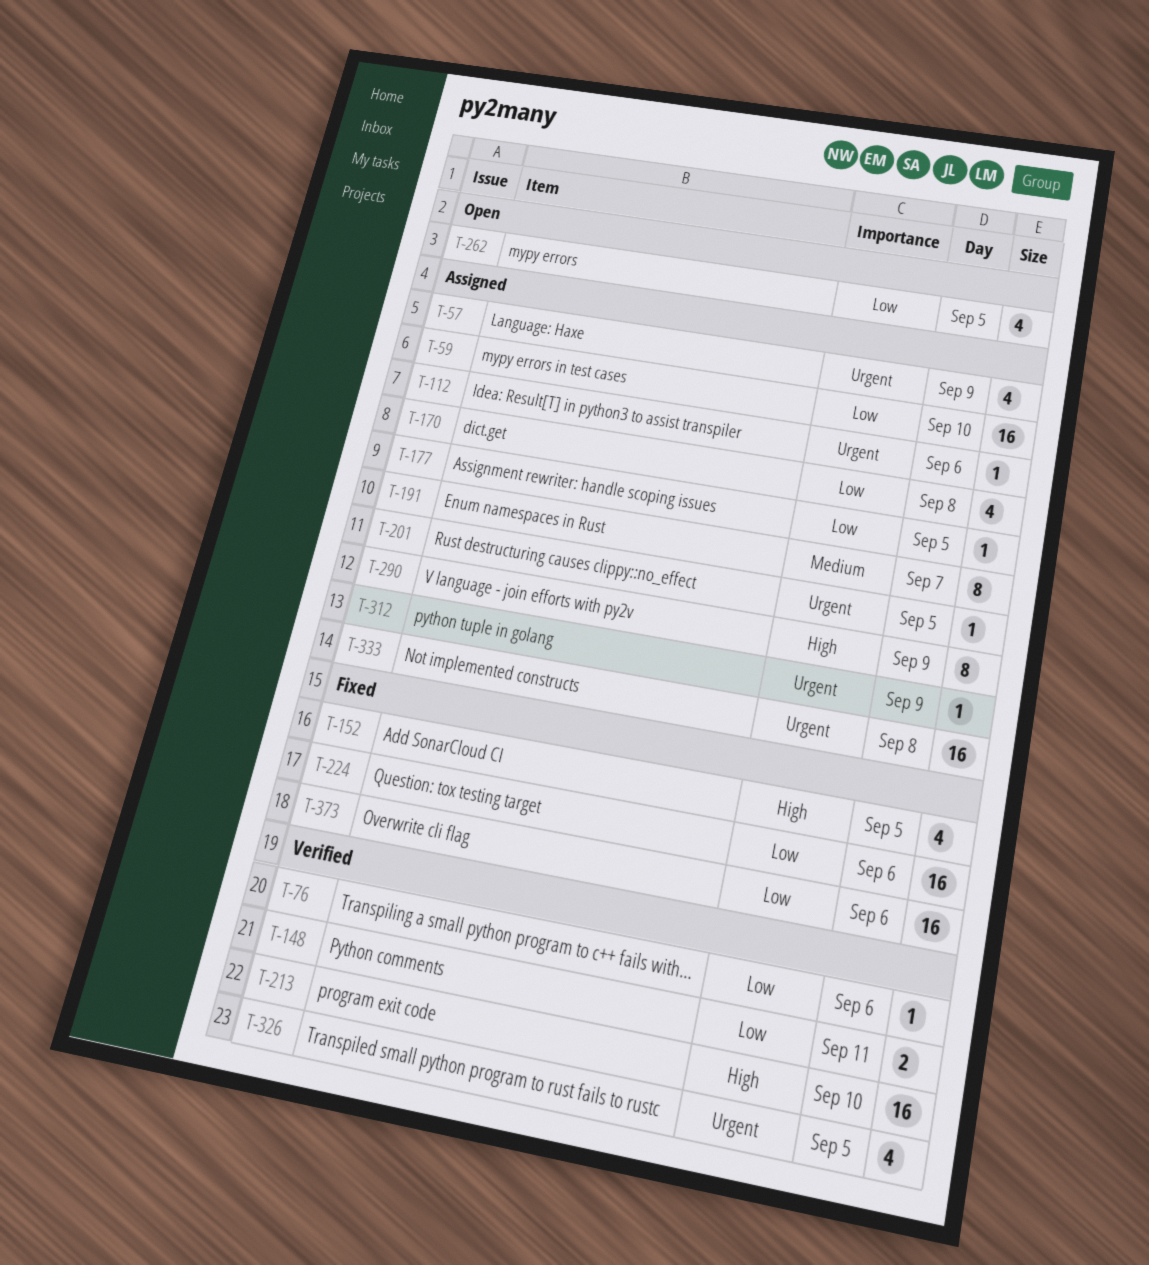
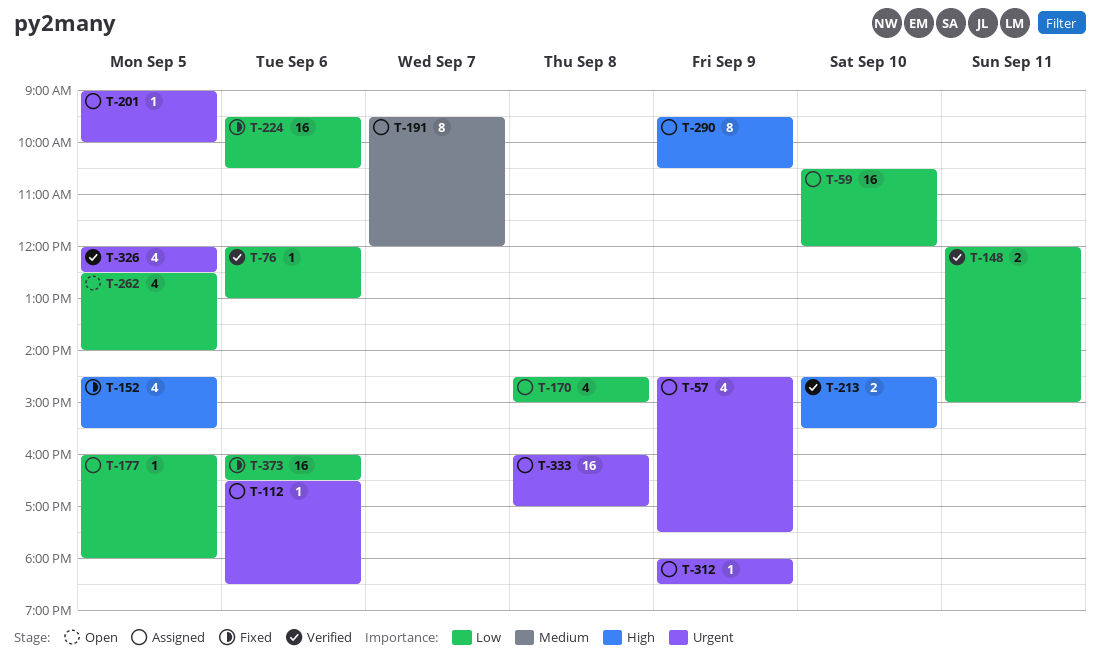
T-213, estimate: 16 -> 2

